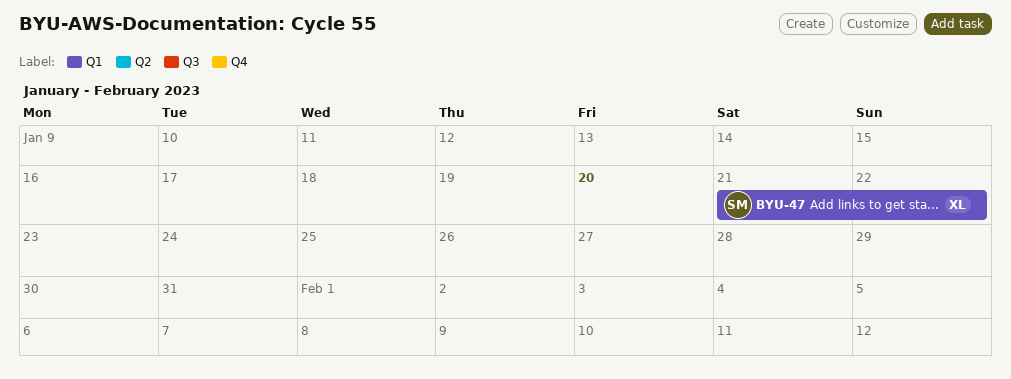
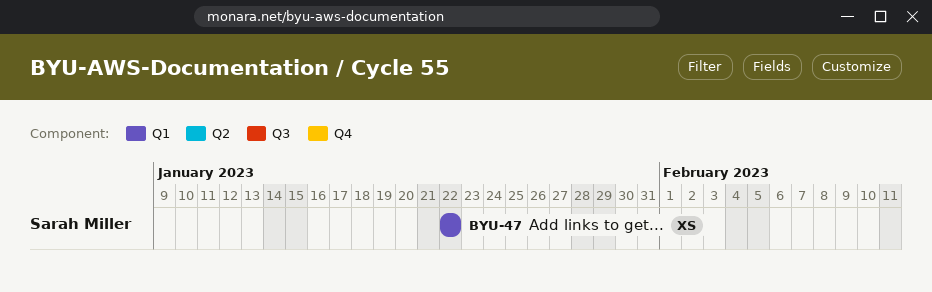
BYU-47, estimate: XL -> XS
BYU-47, start: Jan 21 -> Jan 22

